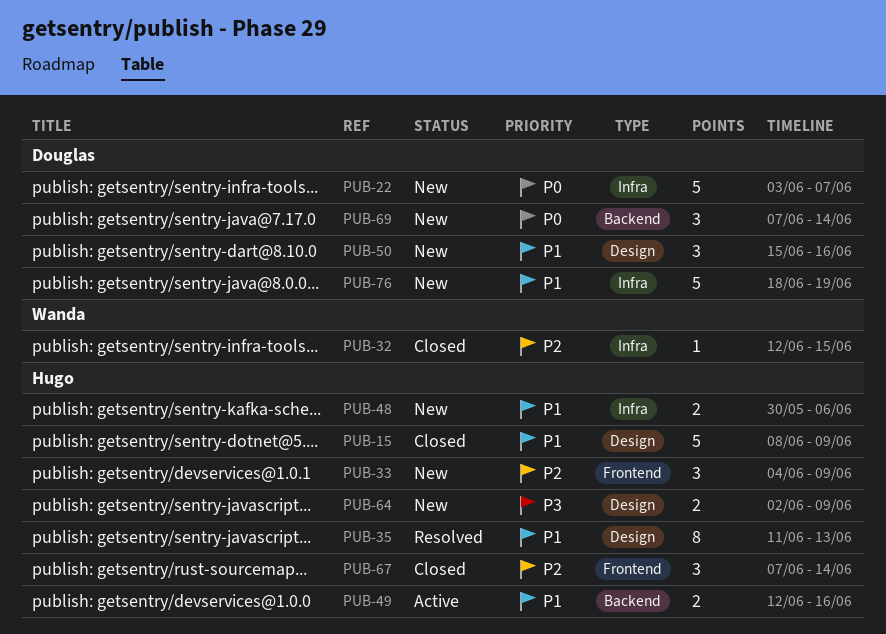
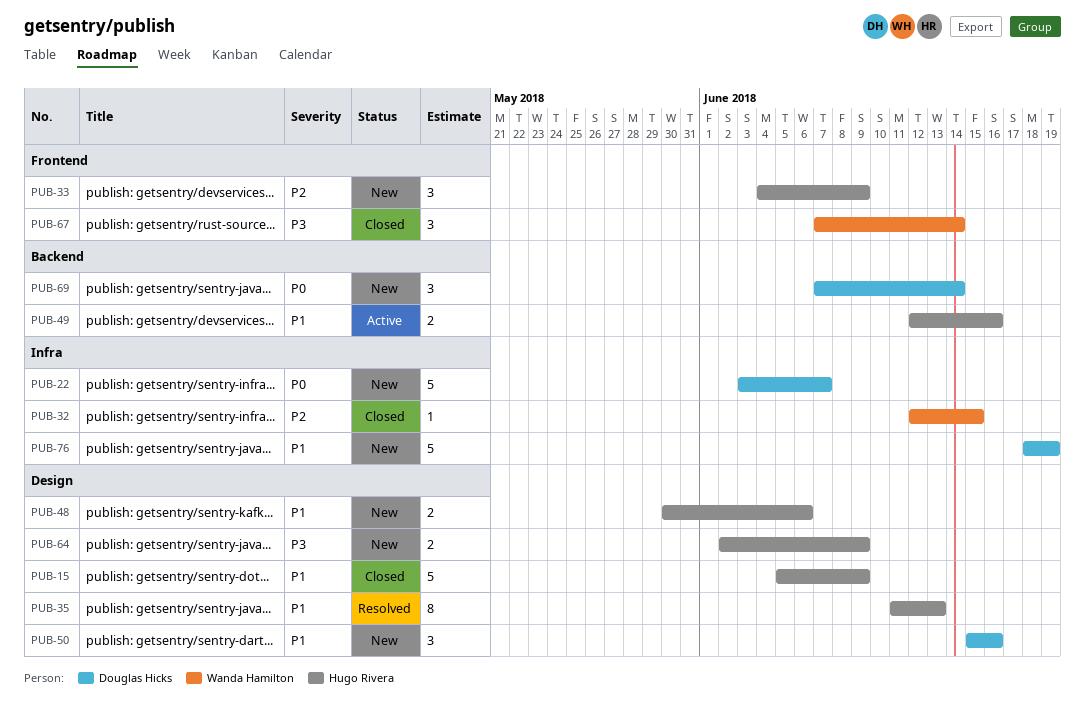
PUB-15, start: Jun 8 -> Jun 5
PUB-48, label: Infra -> Design
PUB-67, owner: Hugo Rivera -> Wanda Hamilton
PUB-67, priority: P2 -> P3

